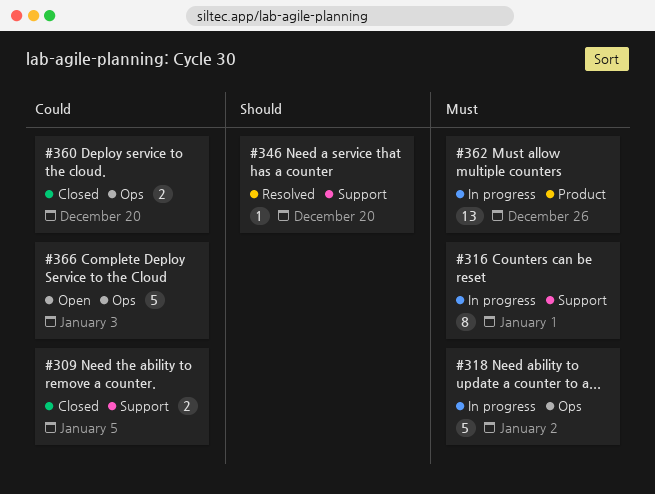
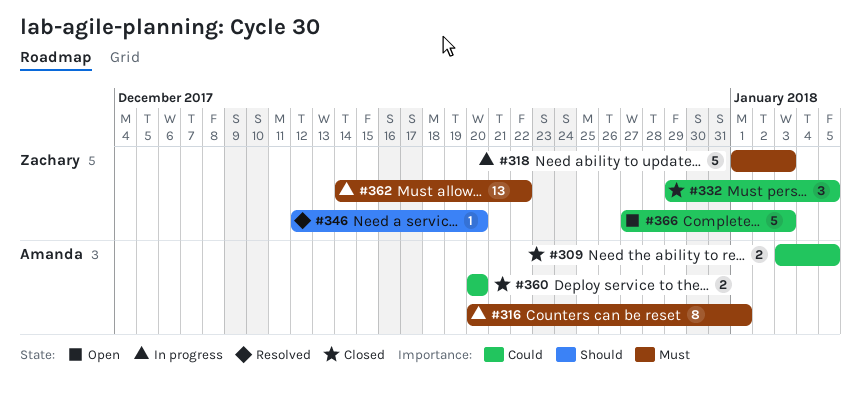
#318, due: Jan 2 -> Jan 3
#332: none -> present
#362, due: Dec 26 -> Dec 22

